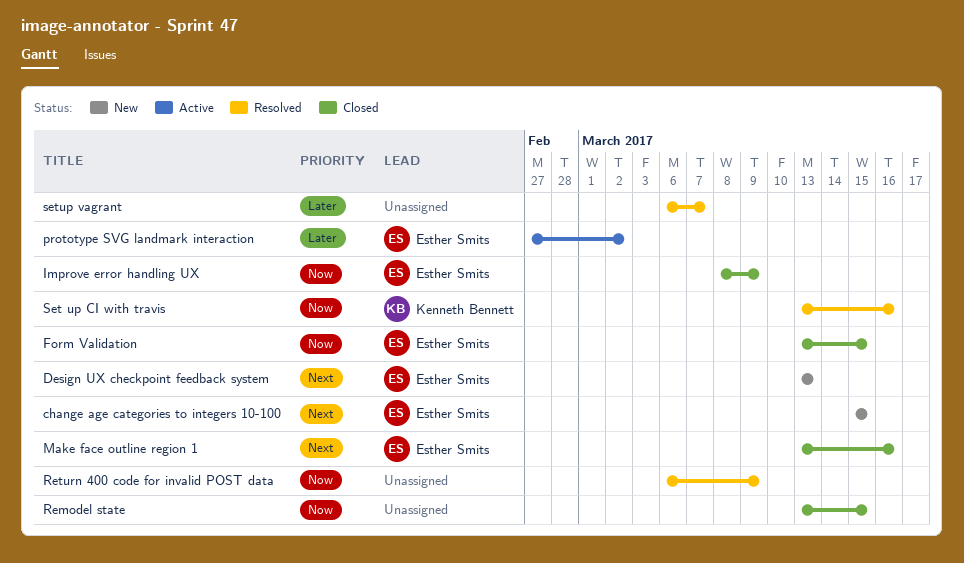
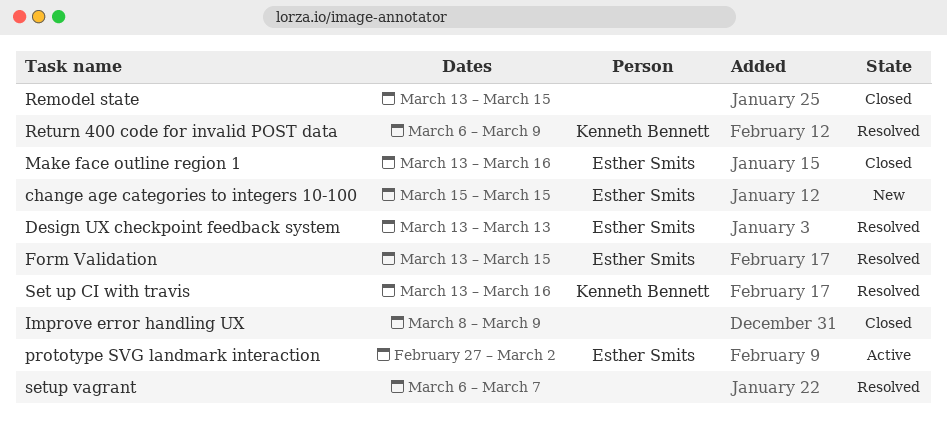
Design UX checkpoint feedback system, status: New -> Resolved
Form Validation, status: Closed -> Resolved
Improve error handling UX, owner: Esther Smits -> none
Return 400 code for invalid POST data, owner: none -> Kenneth Bennett

